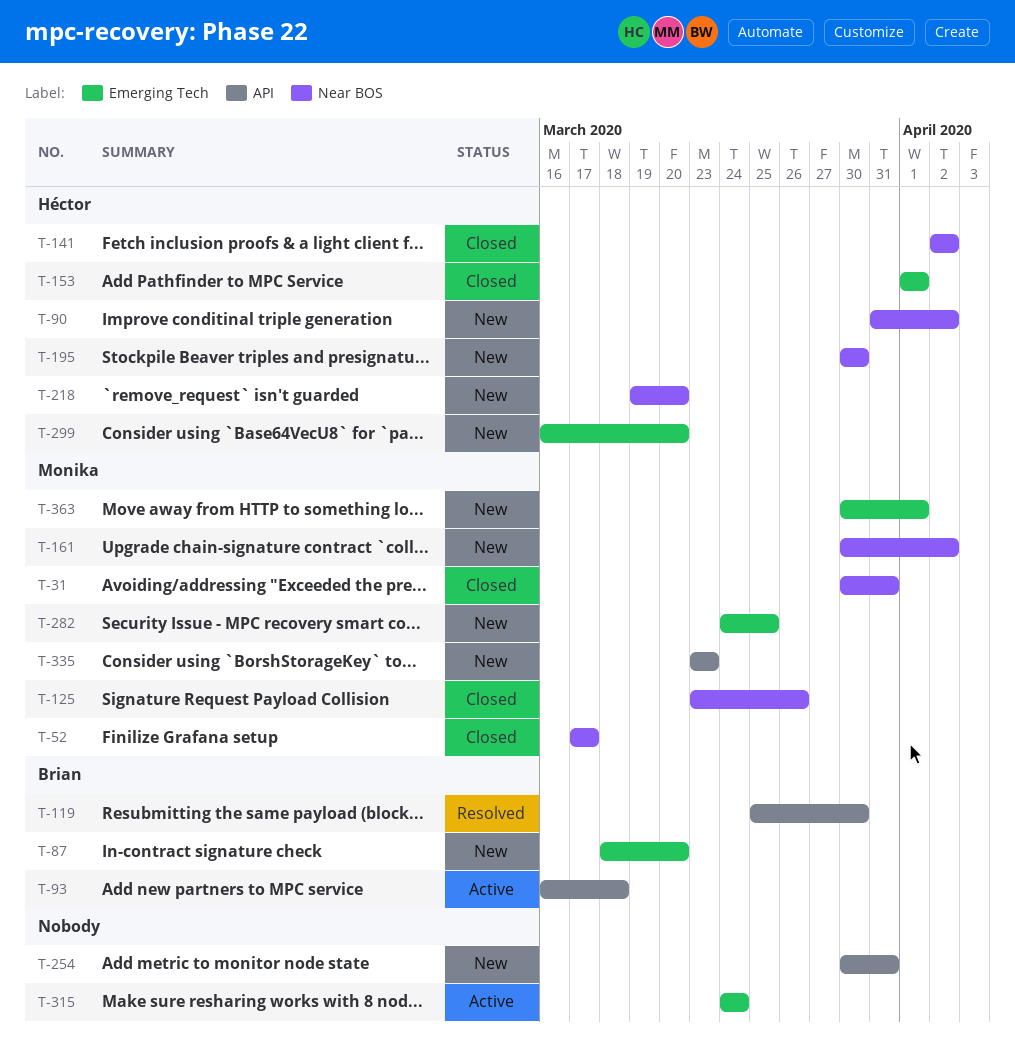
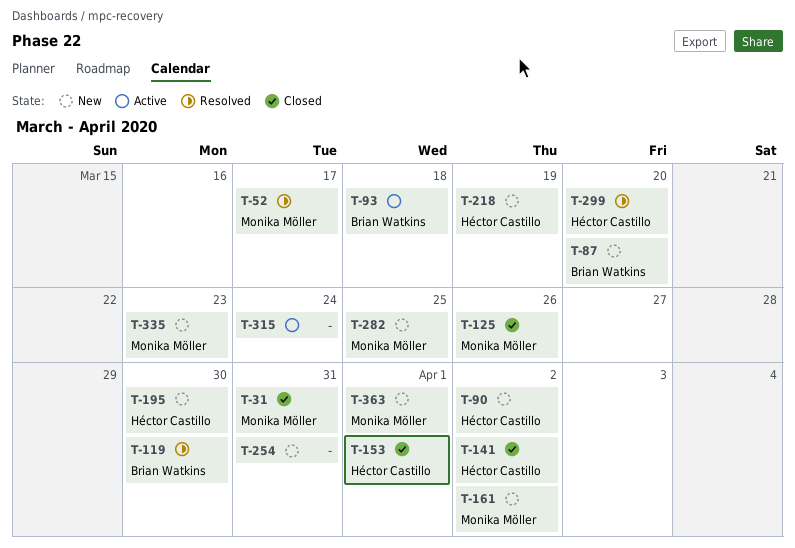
T-52, status: Closed -> Resolved
T-218, due: Mar 20 -> Mar 19
T-299, status: New -> Resolved

